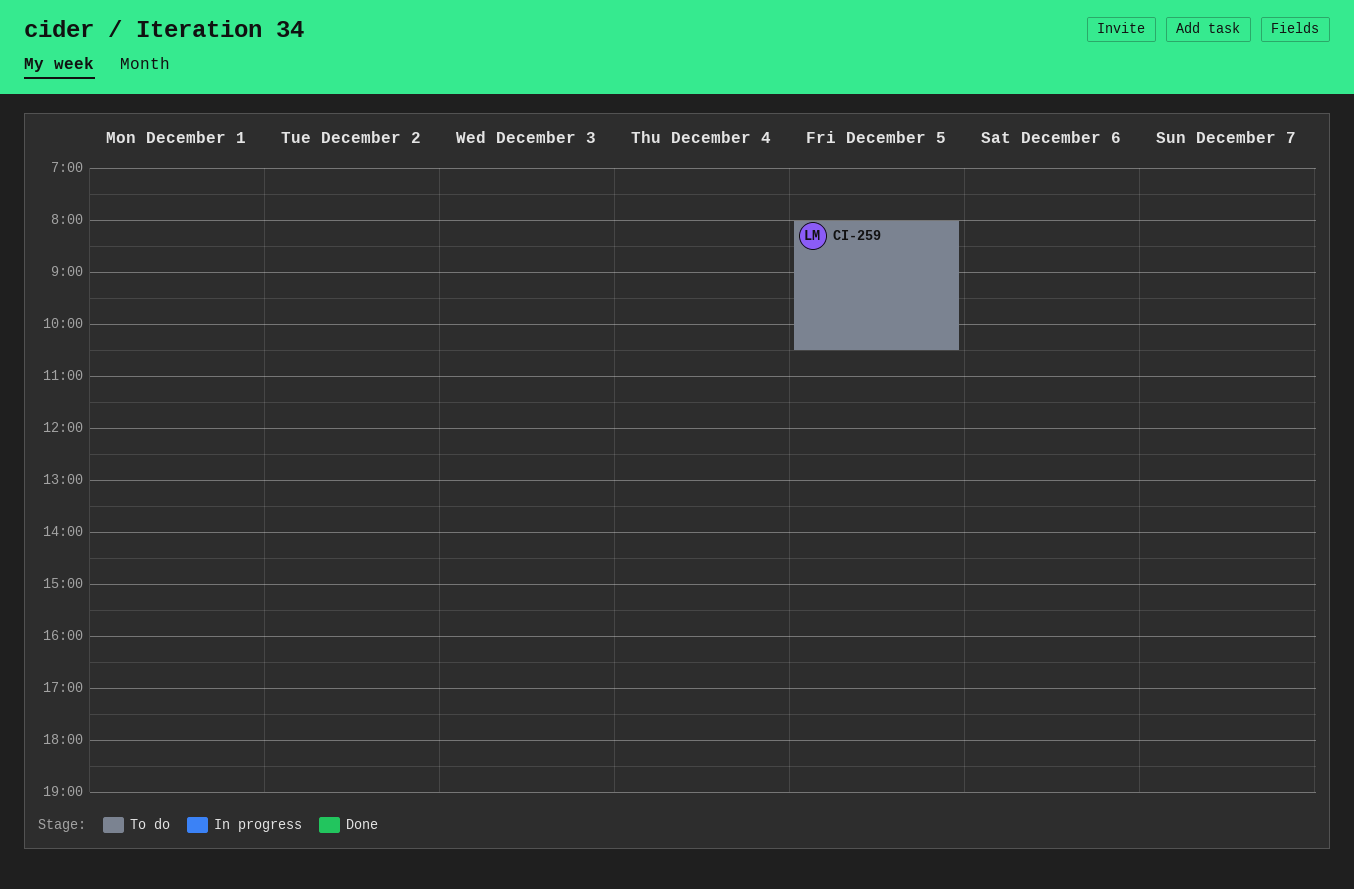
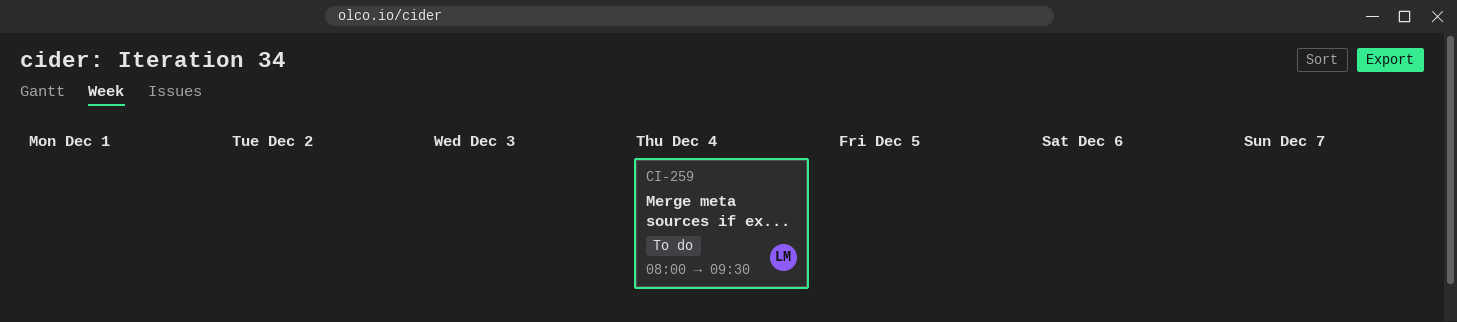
CI-259, day: Dec 5 -> Dec 4
CI-259, ends: 10:30 -> 09:30

